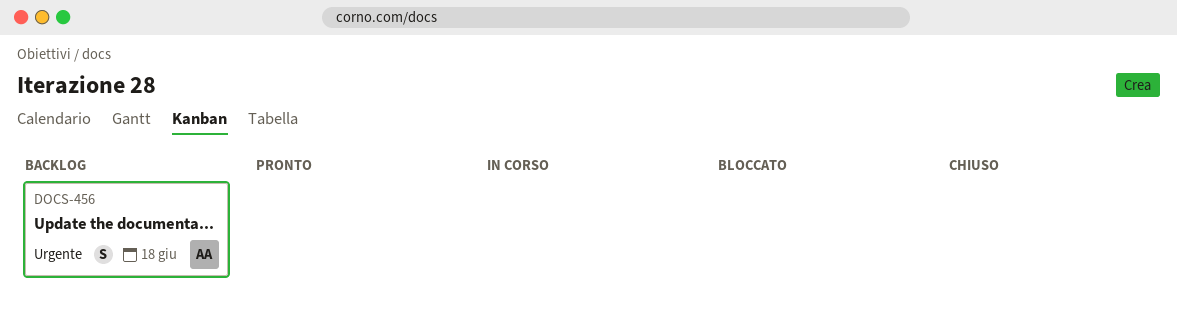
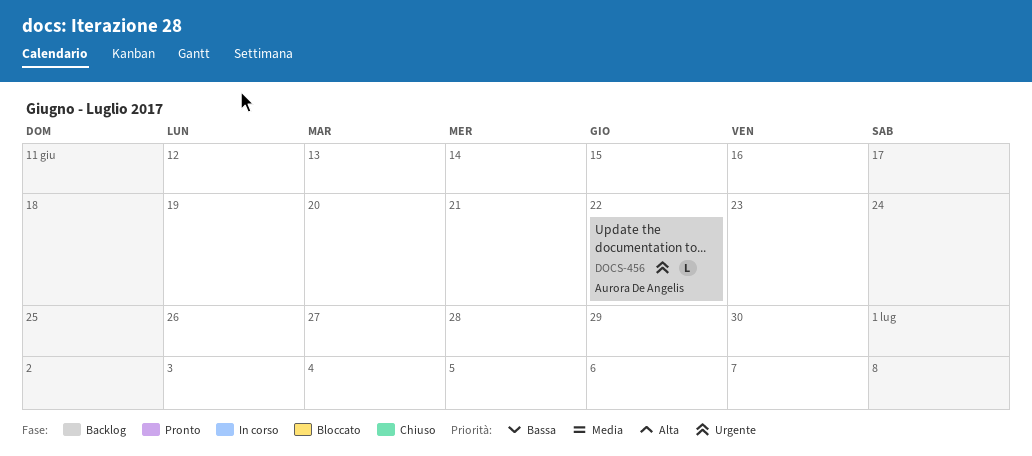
DOCS-456, estimate: S -> L
DOCS-456, due: Jun 18 -> Jun 22

